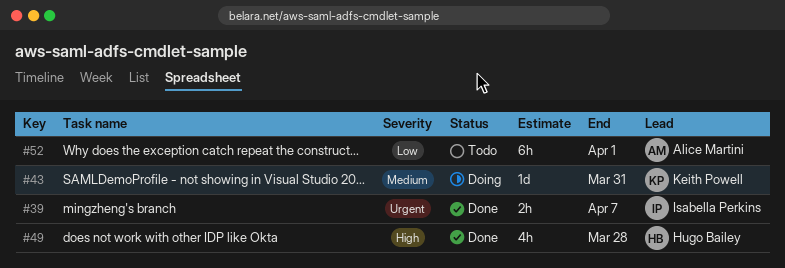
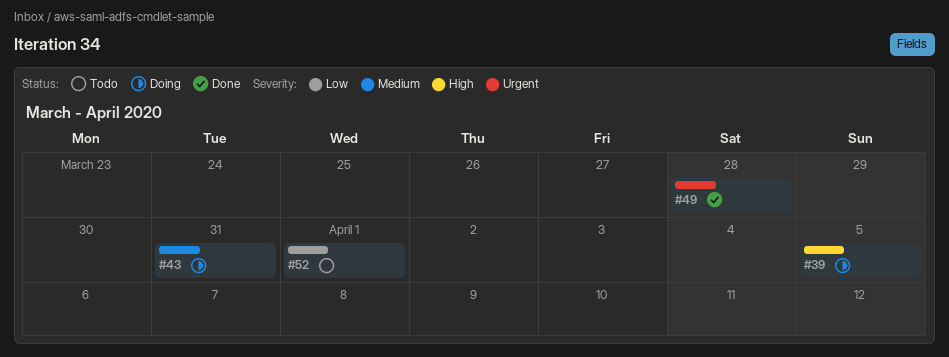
#39, status: Done -> Doing
#39, priority: Urgent -> High
#39, due: Apr 7 -> Apr 5
#49, priority: High -> Urgent

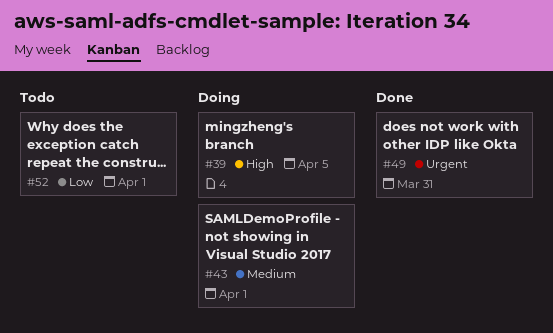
#43, due: Mar 31 -> Apr 1
#49, due: Mar 28 -> Mar 31

